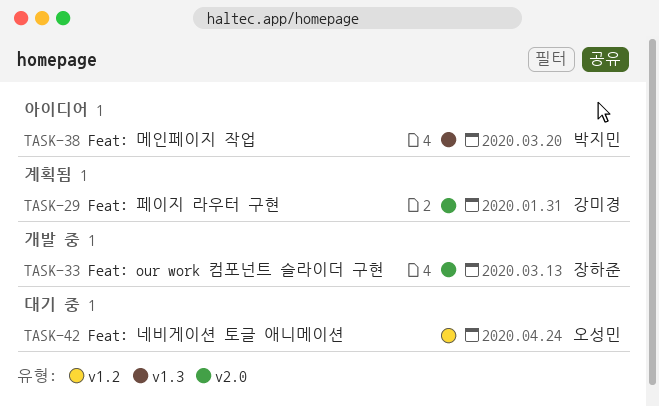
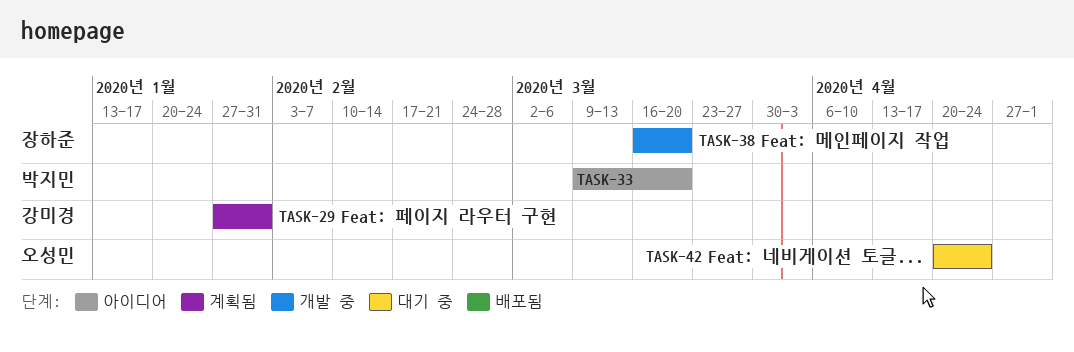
TASK-33, status: 개발 중 -> 아이디어
TASK-33, owner: 장하준 -> 박지민
TASK-33, due: Mar 13 -> Mar 20
TASK-38, status: 아이디어 -> 개발 중
TASK-38, owner: 박지민 -> 장하준

